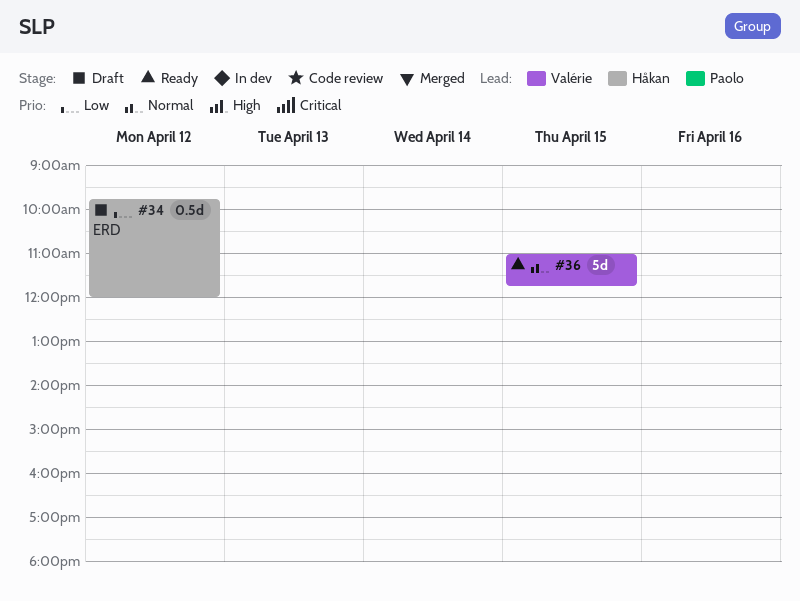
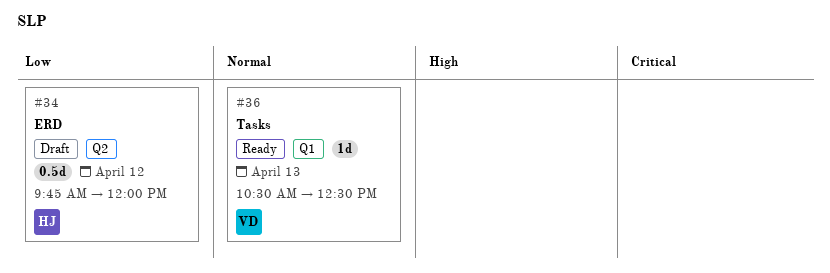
#36, estimate: 5d -> 1d
#36, day: Apr 15 -> Apr 13
#36, begins: 11:00 -> 10:30
#36, ends: 11:45 -> 12:30

